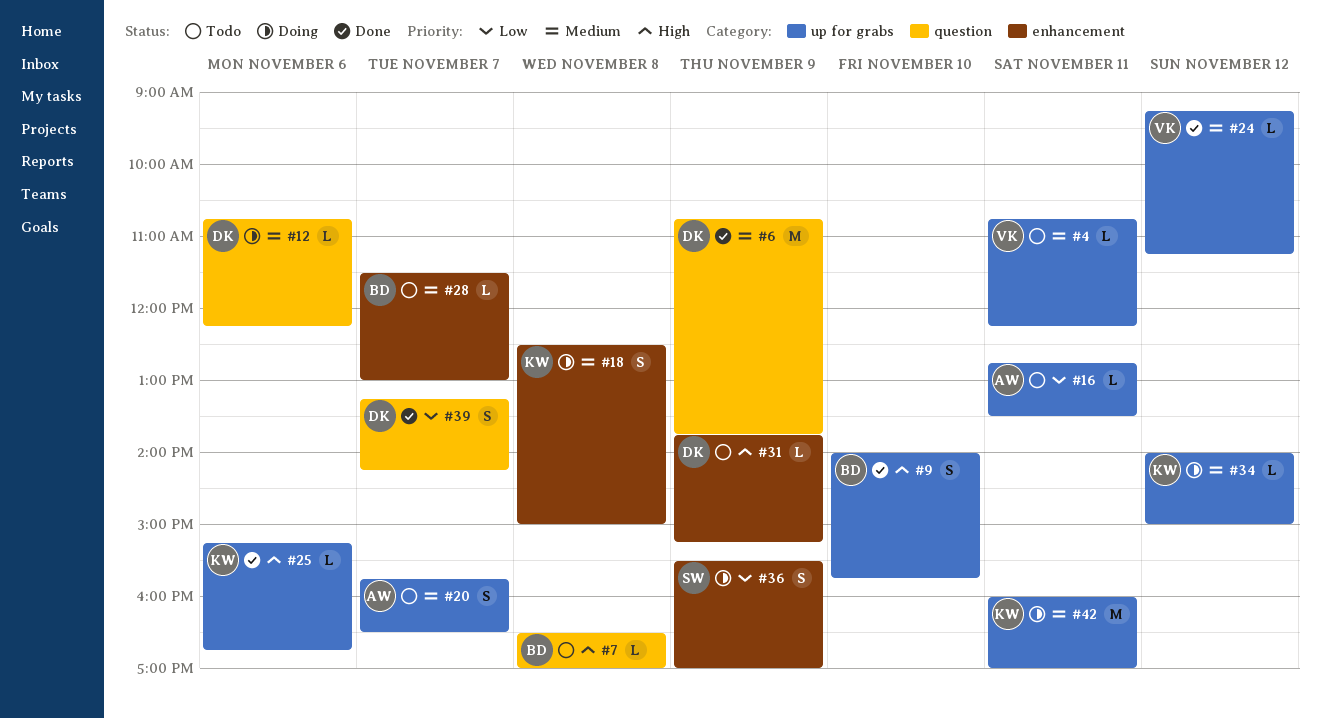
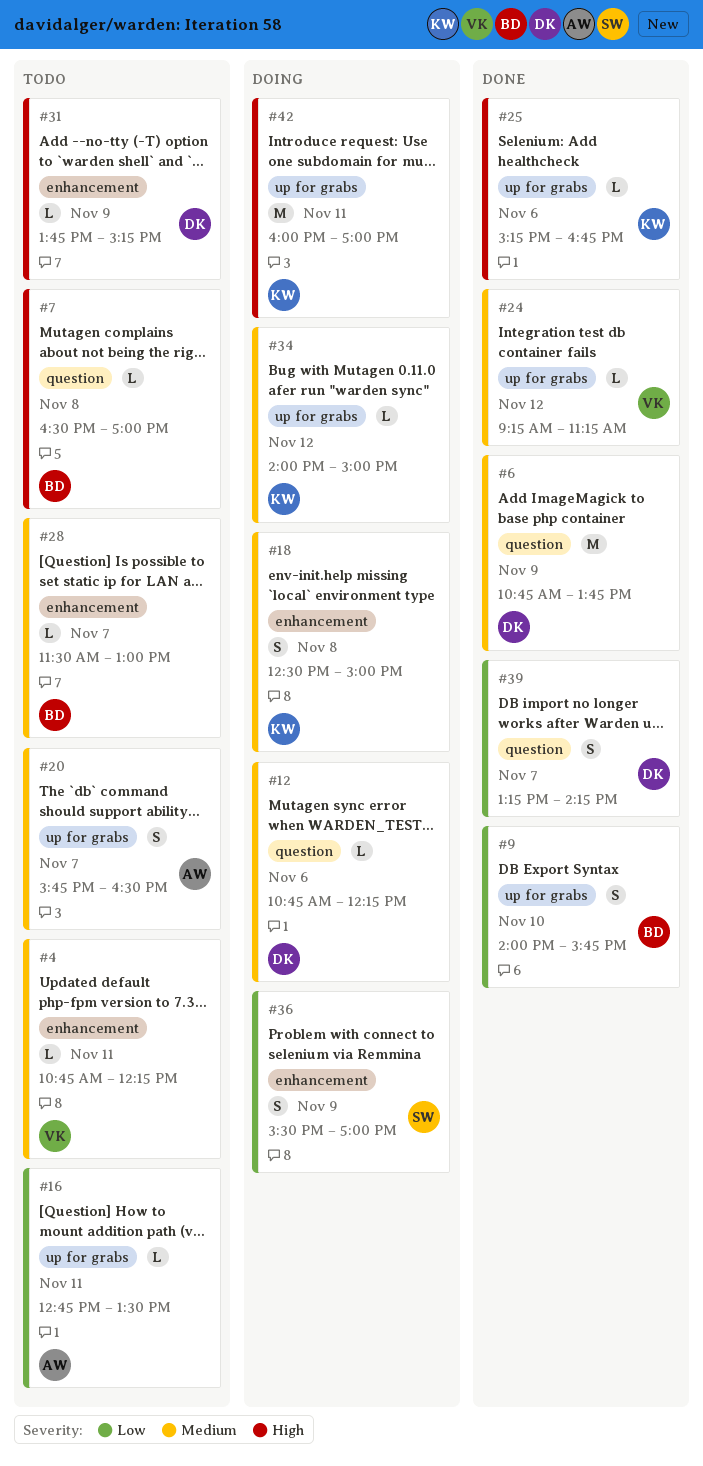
#4, label: up for grabs -> enhancement
#9, priority: High -> Low
#42, priority: Medium -> High

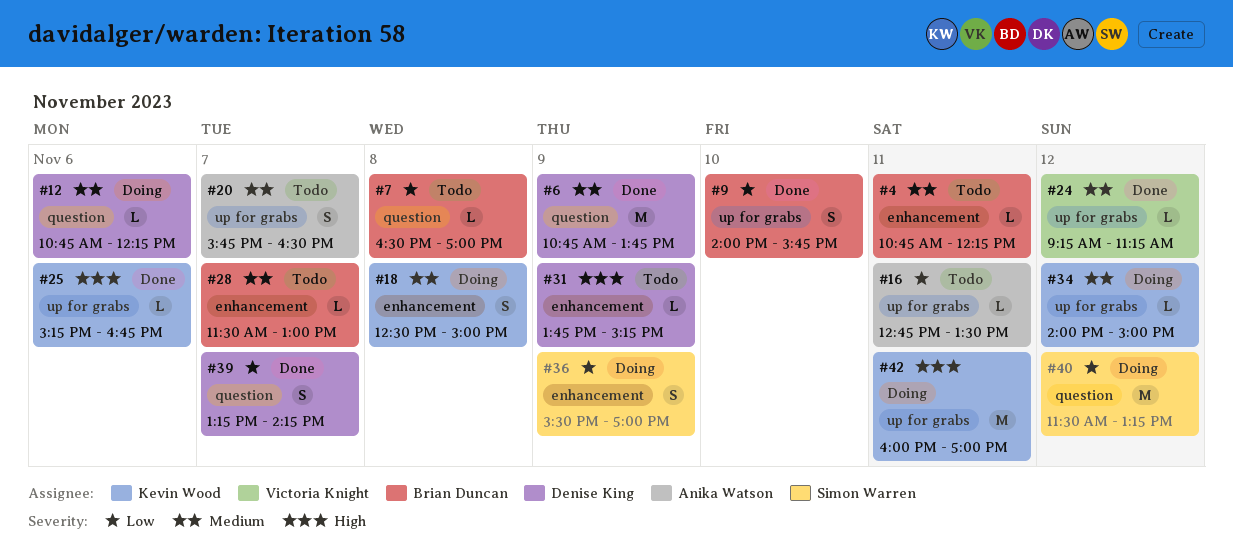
#4, owner: Victoria Knight -> Brian Duncan
#7, priority: High -> Low
#40: none -> present

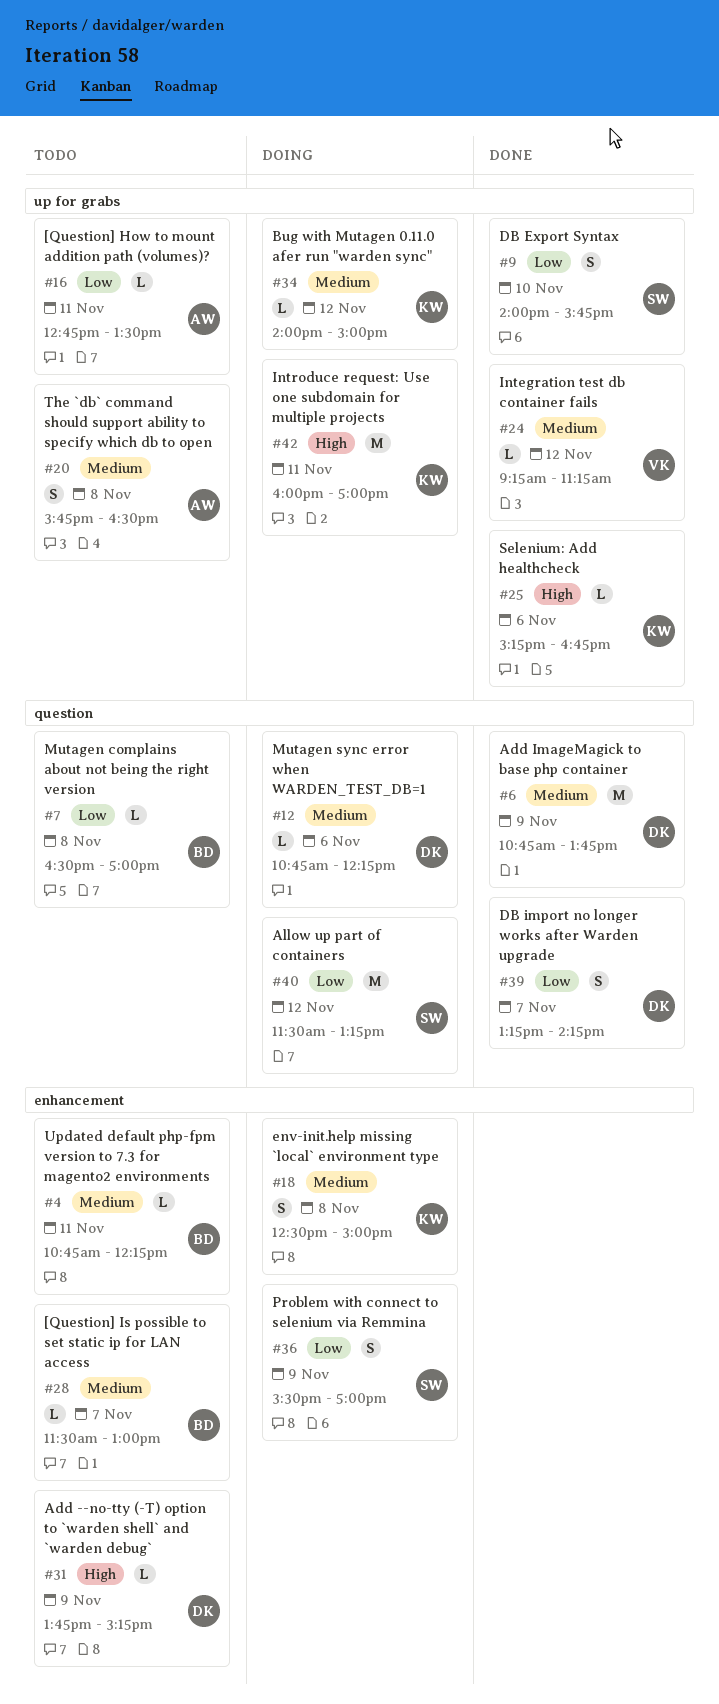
#9, owner: Brian Duncan -> Simon Warren
#20, day: Nov 7 -> Nov 8

